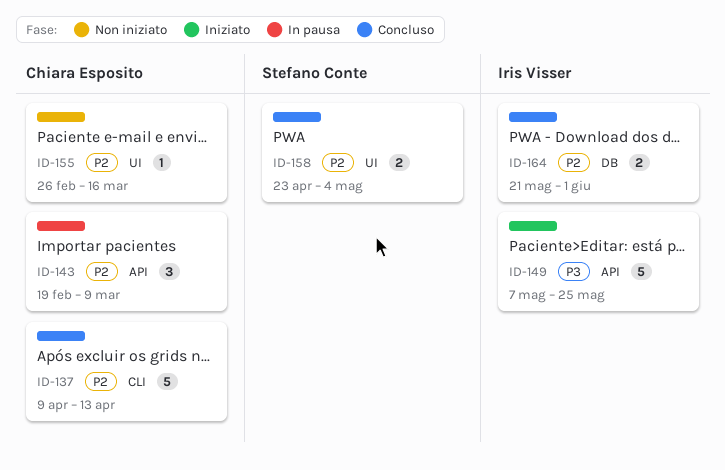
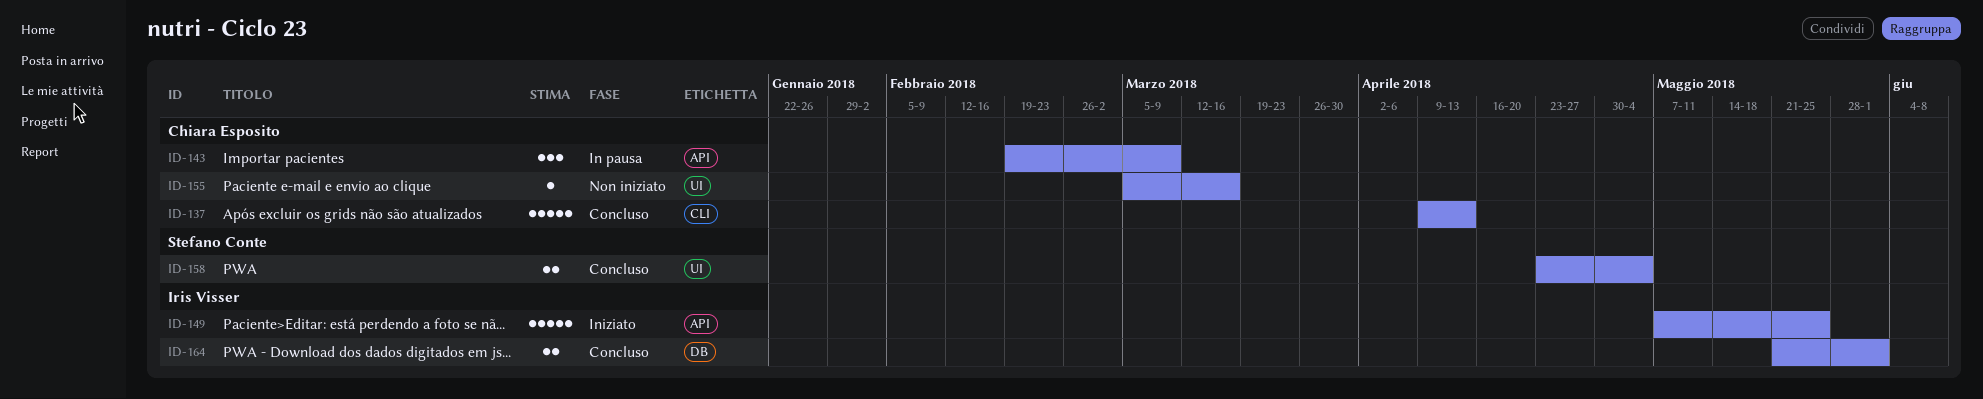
ID-155, start: Feb 26 -> Mar 5

